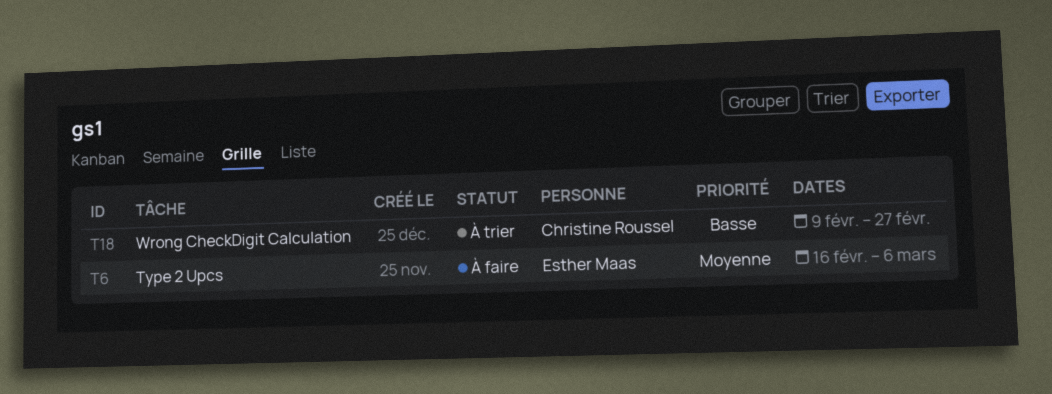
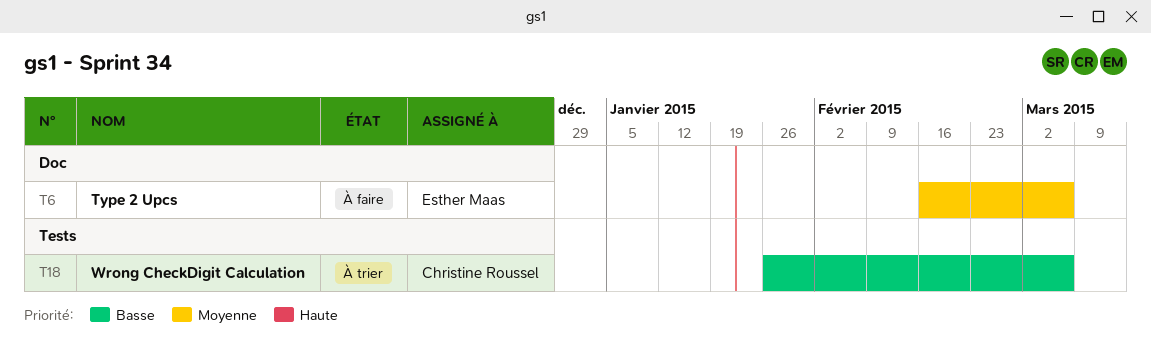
T18, start: Feb 9 -> Jan 26
T18, due: Feb 27 -> Mar 6

